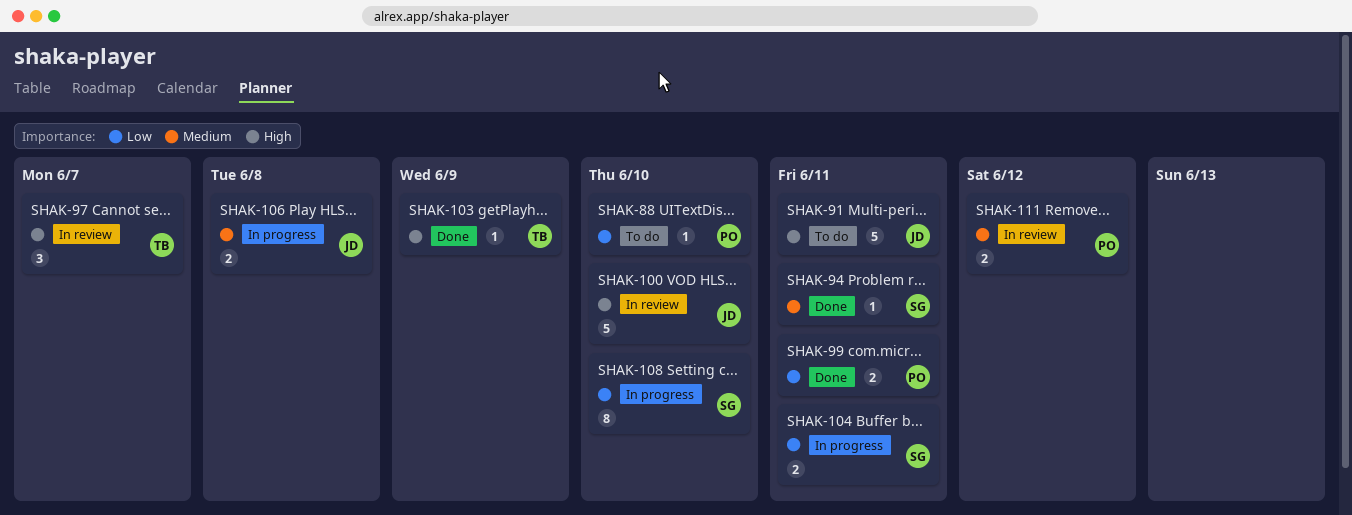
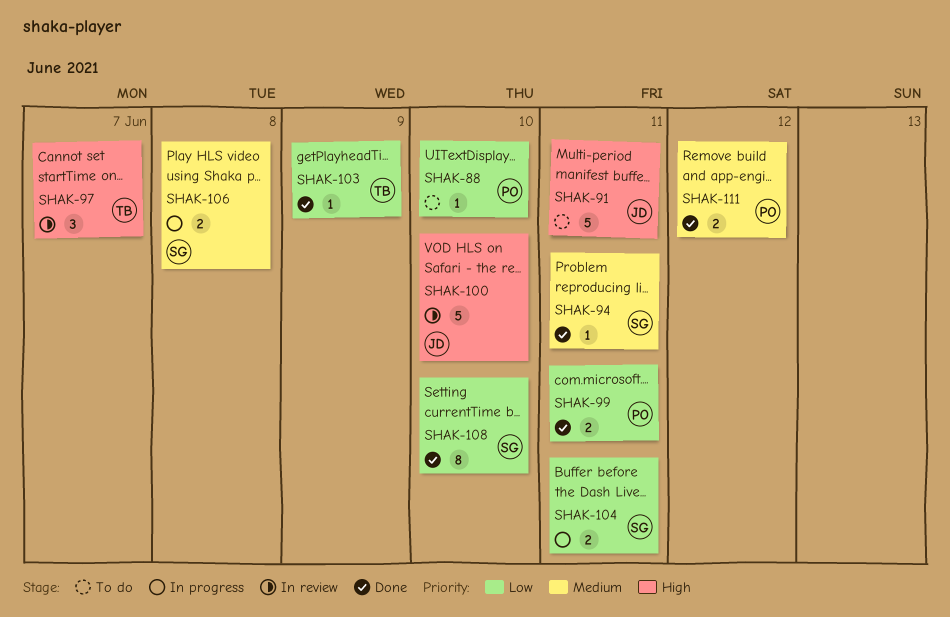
SHAK-103, priority: High -> Low
SHAK-106, owner: JD -> SG
SHAK-108, status: In progress -> Done
SHAK-111, status: In review -> Done

